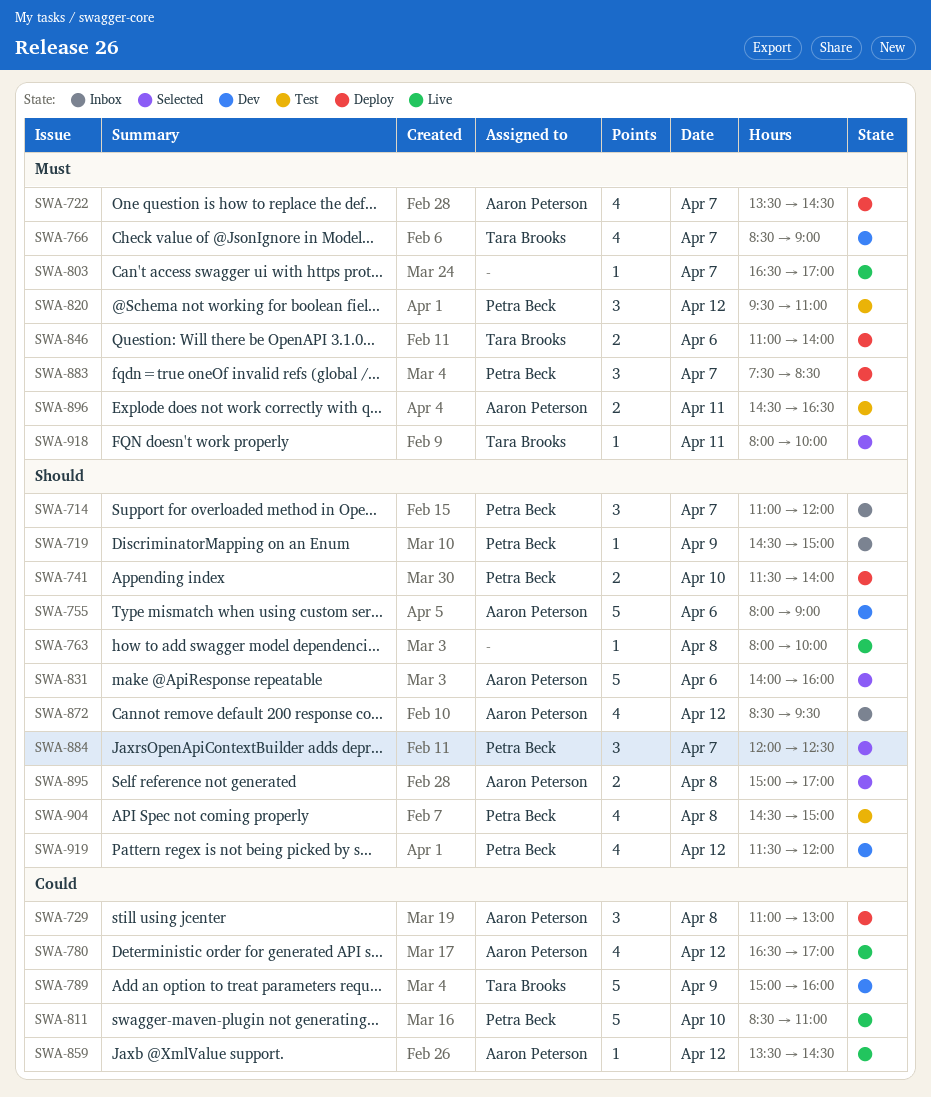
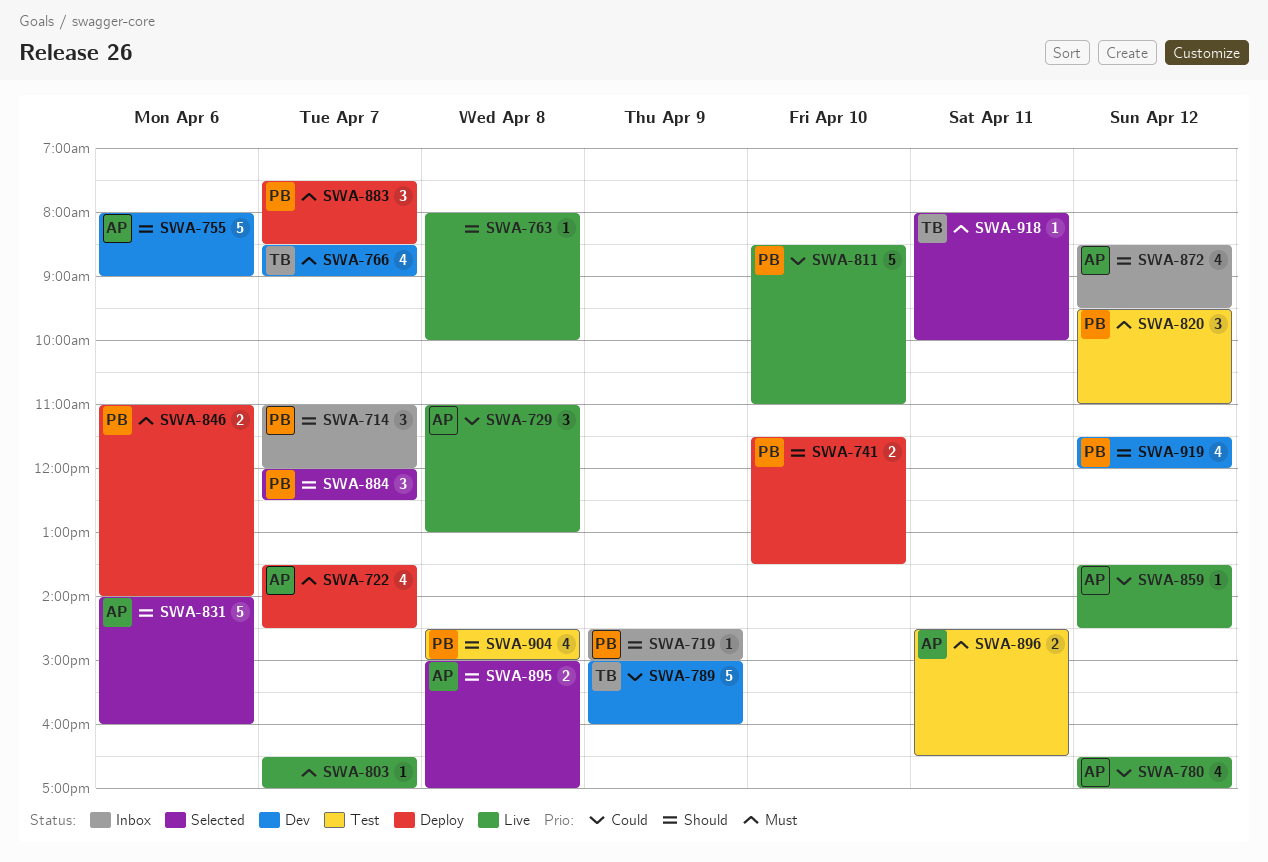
SWA-729, status: Deploy -> Live
SWA-741, ends: 14:00 -> 13:30
SWA-846, owner: Tara Brooks -> Petra Beck

